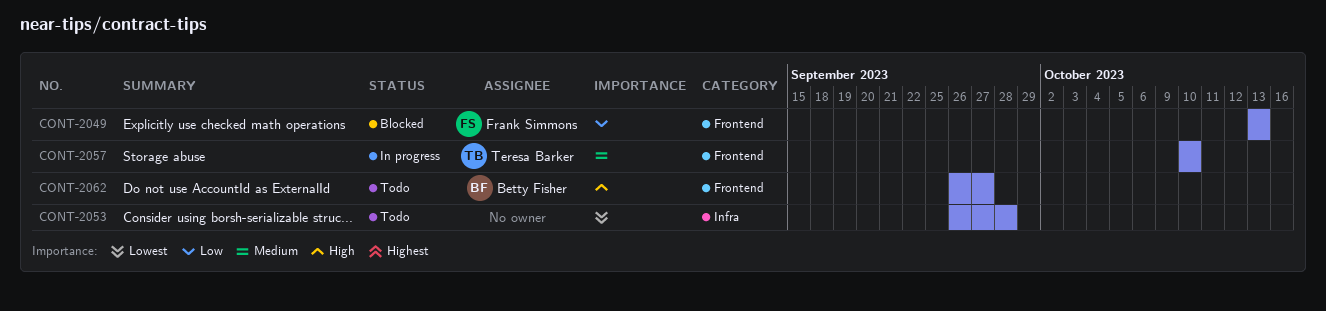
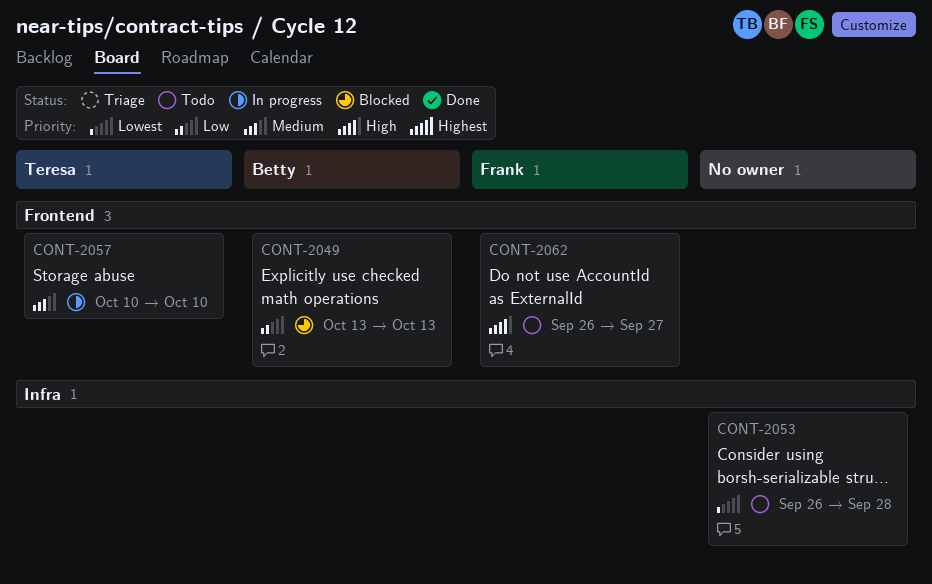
CONT-2049, owner: Frank Simmons -> Betty Fisher
CONT-2062, owner: Betty Fisher -> Frank Simmons

